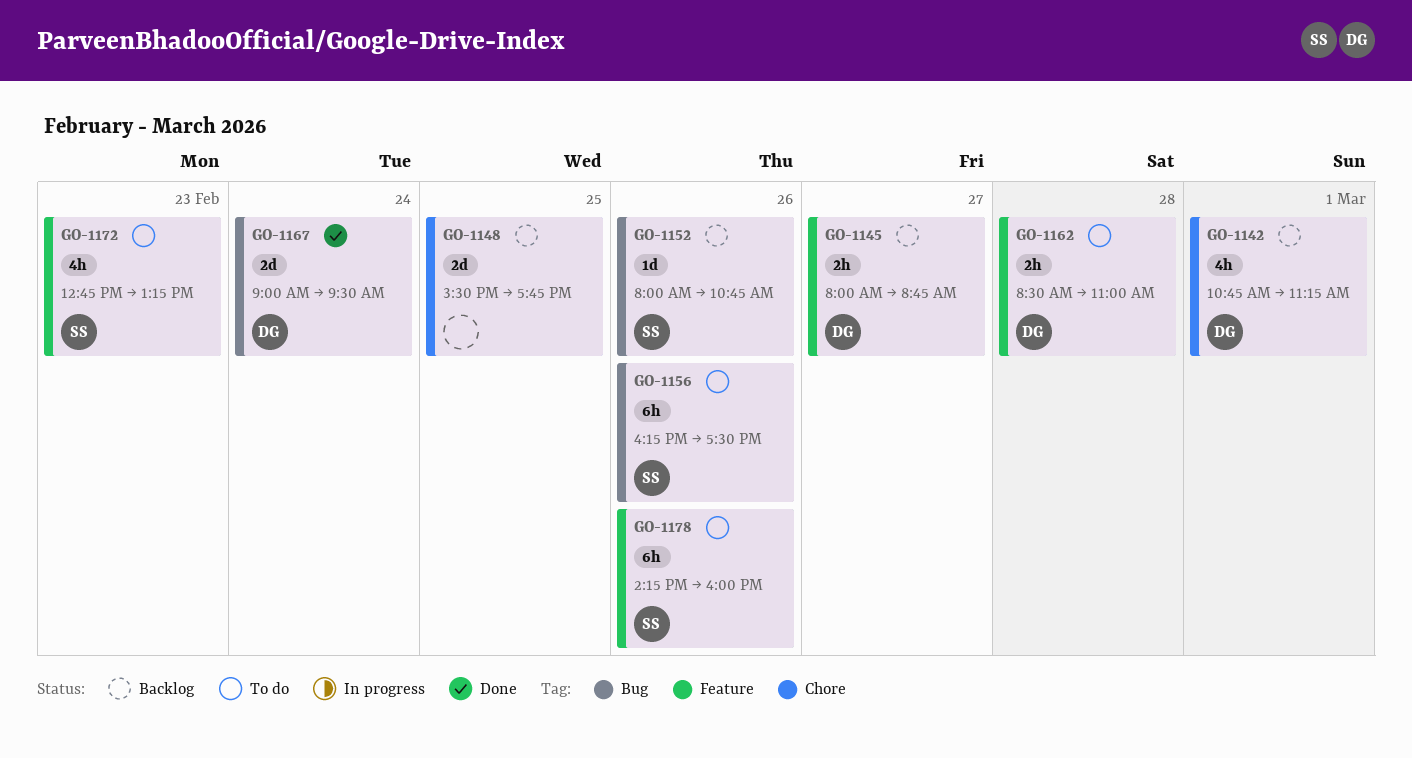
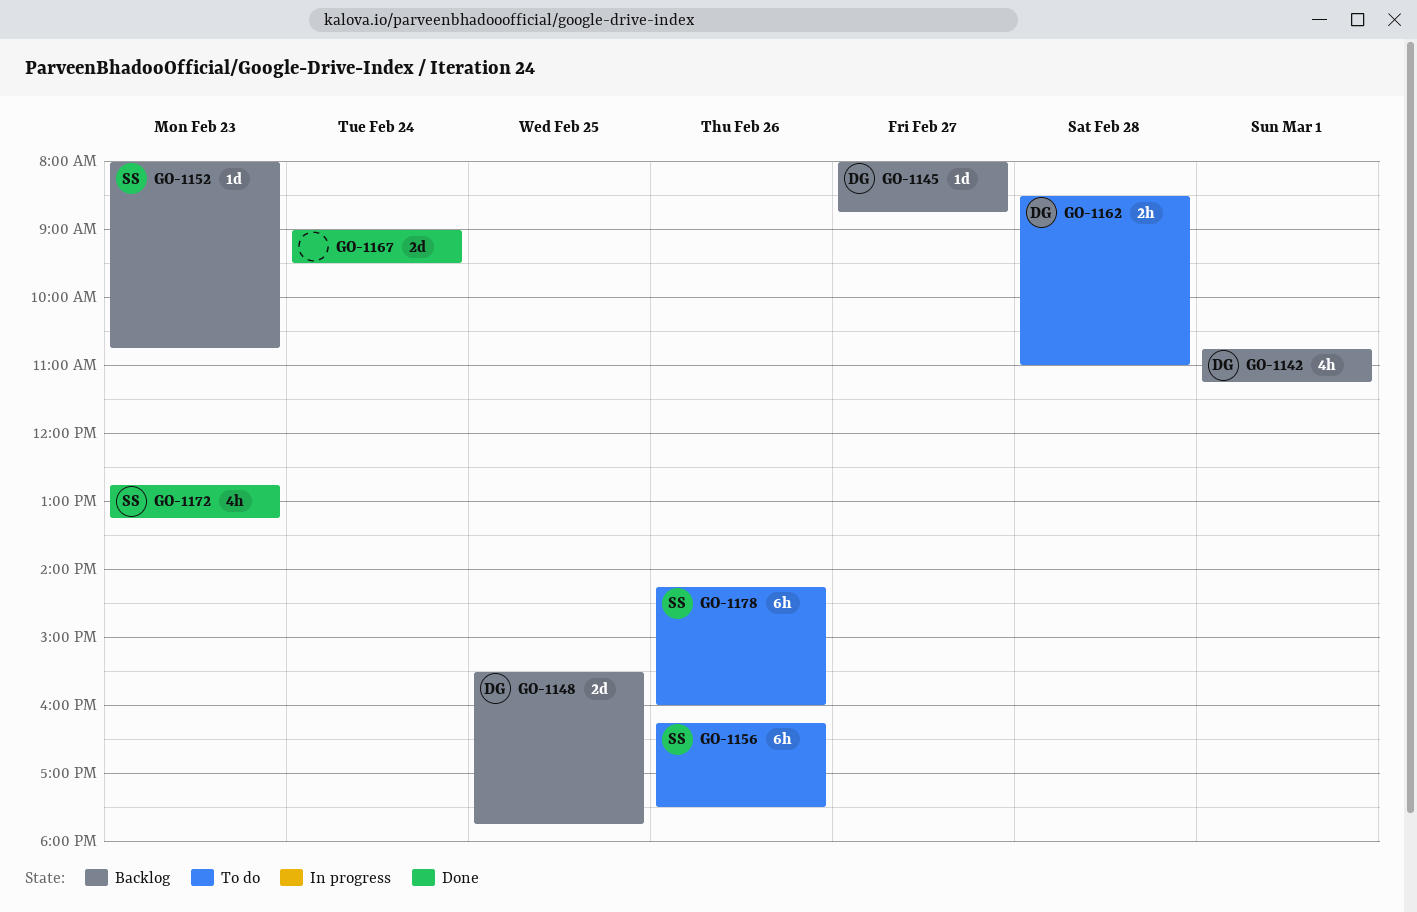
GO-1145, estimate: 2h -> 1d
GO-1148, owner: none -> DG
GO-1152, day: Feb 26 -> Feb 23
GO-1167, owner: DG -> none
GO-1172, status: To do -> Done

